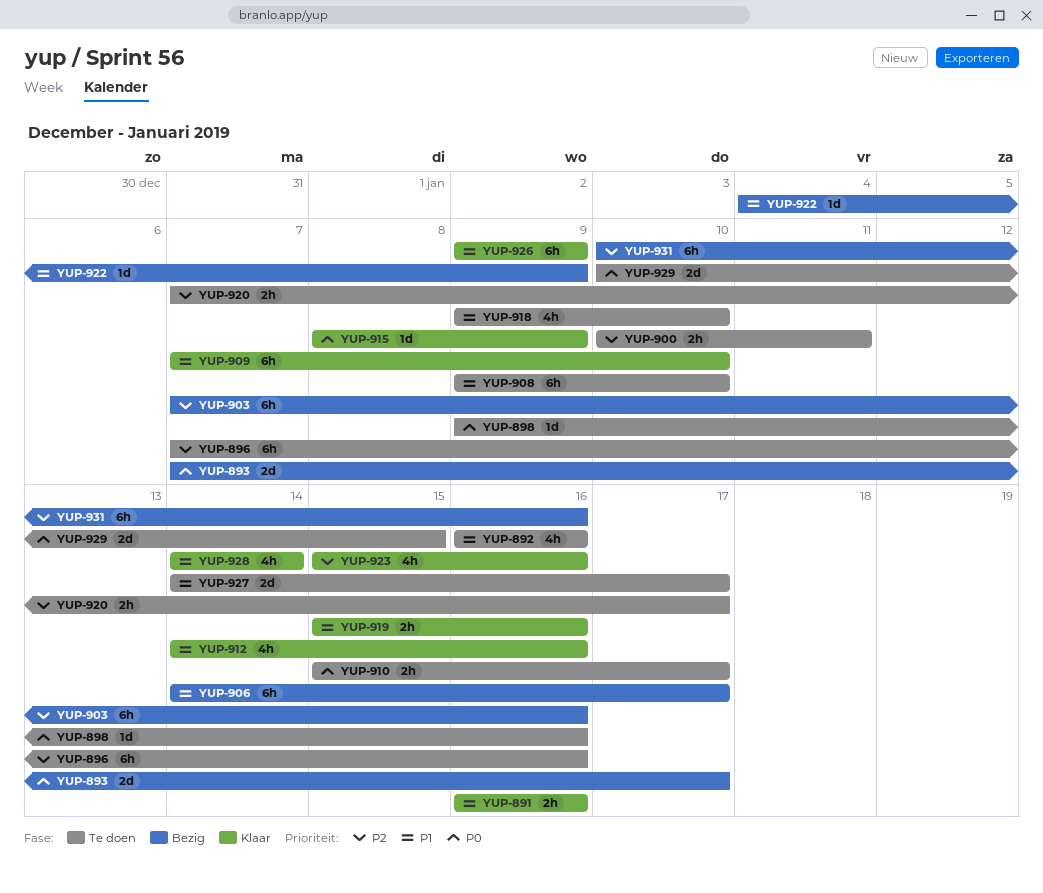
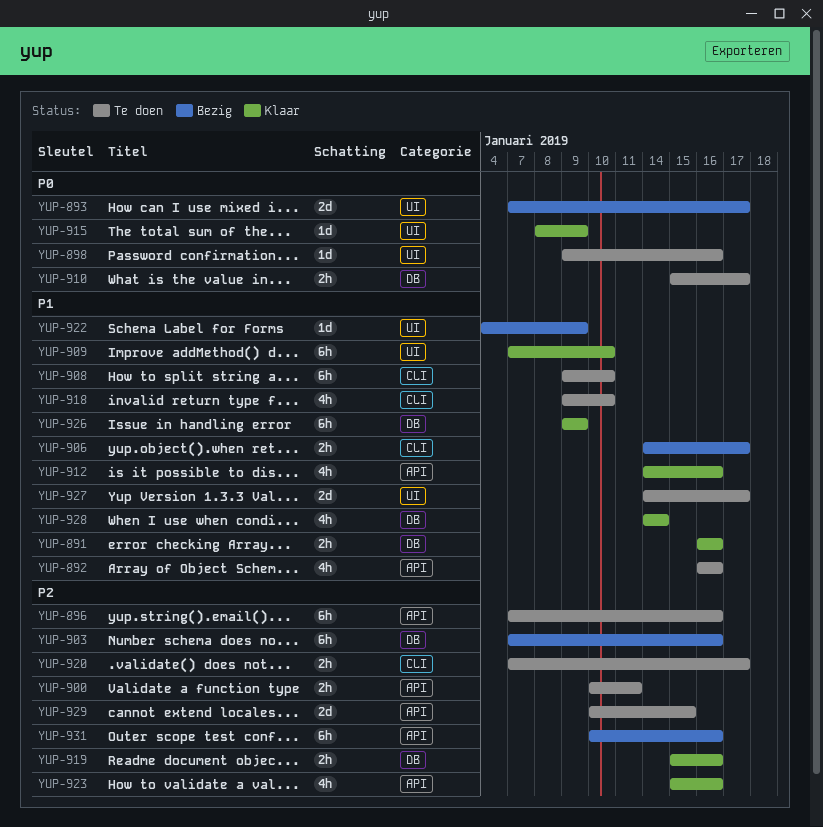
YUP-906, estimate: 6h -> 2h
YUP-919, priority: P1 -> P2
YUP-929, priority: P0 -> P2

